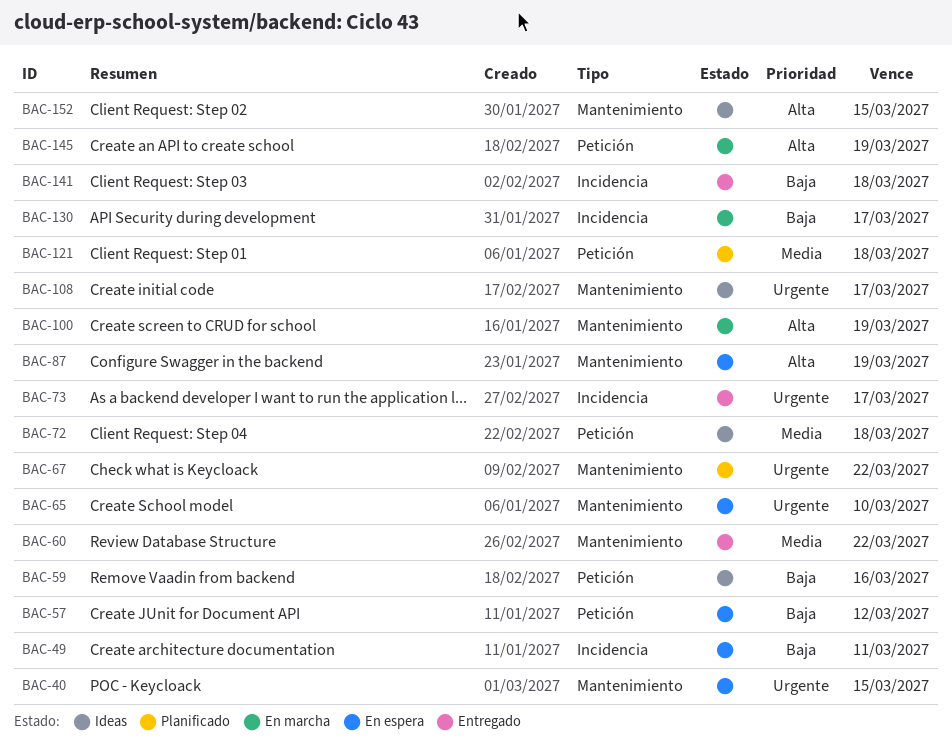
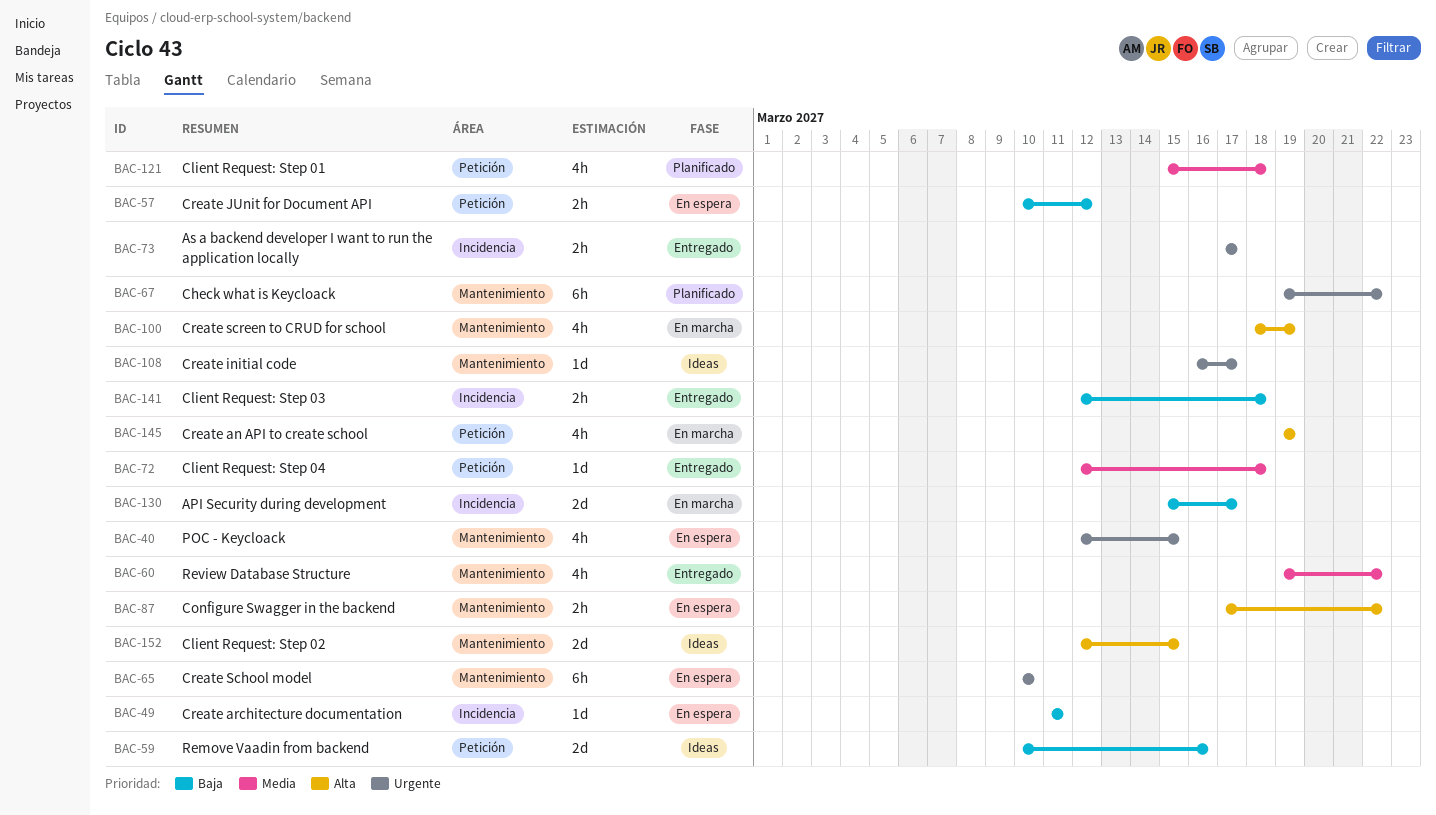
BAC-72, status: Ideas -> Entregado
BAC-87, due: Mar 19 -> Mar 22

